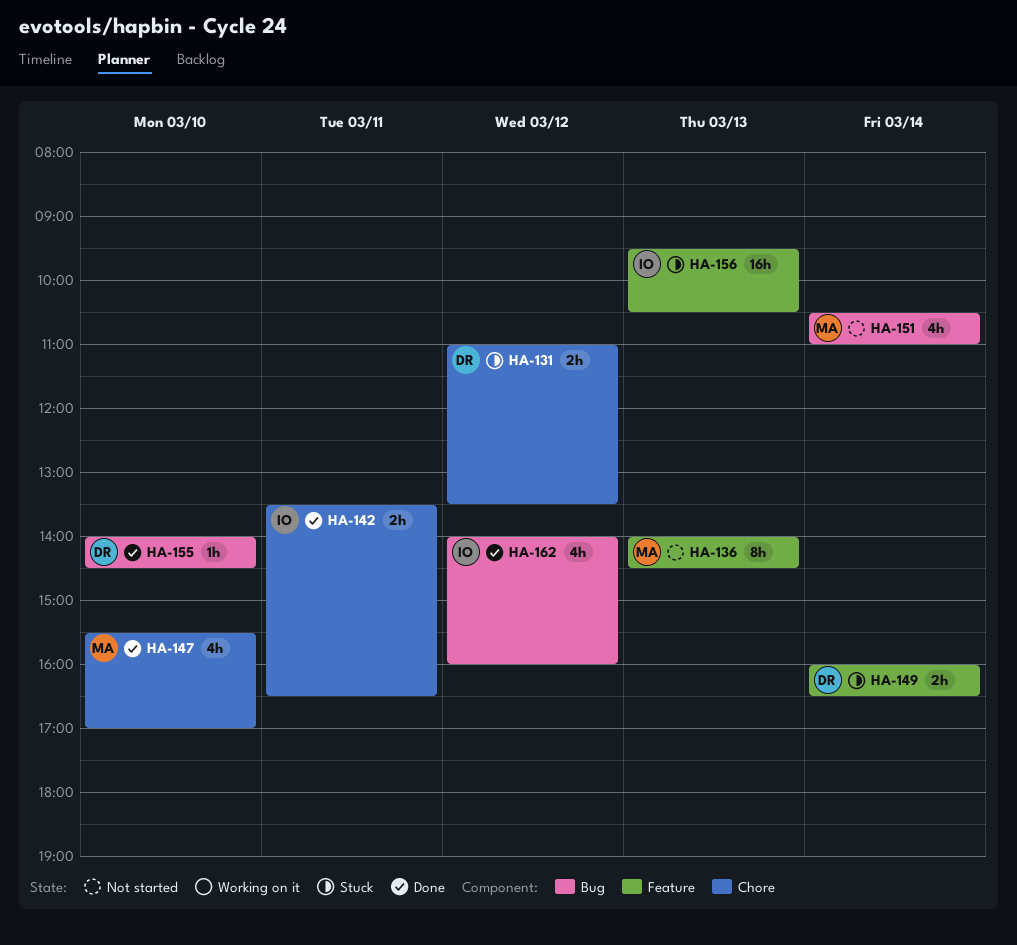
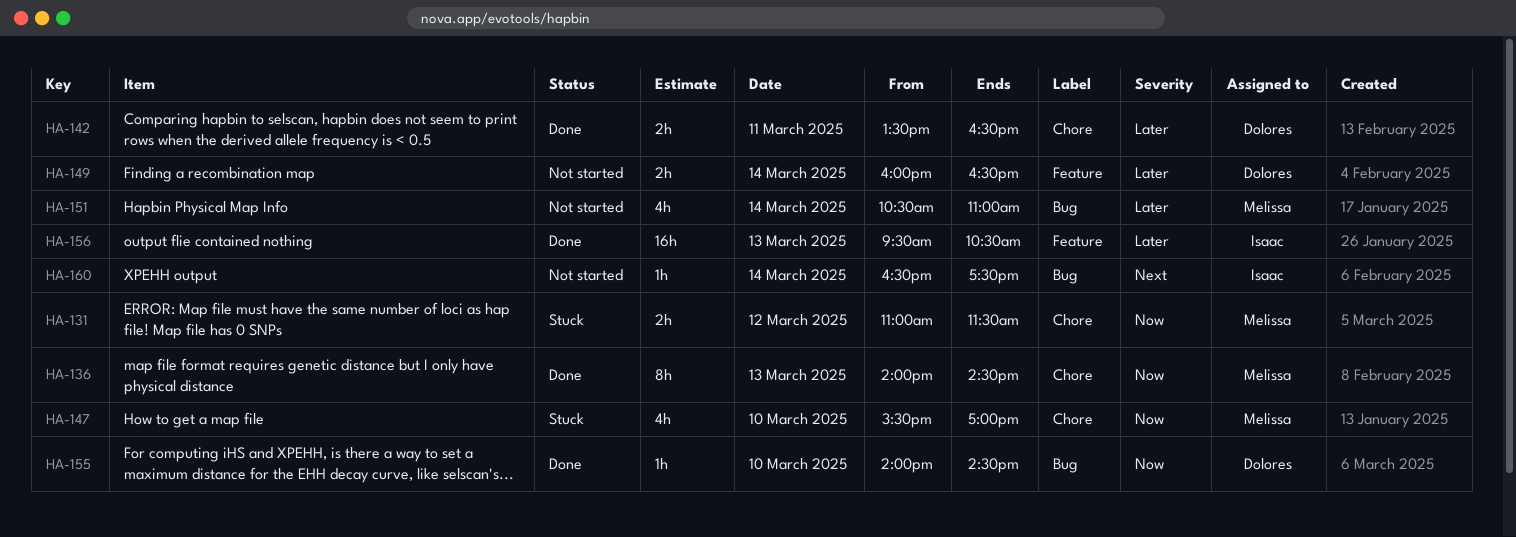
HA-131, owner: Dolores -> Melissa
HA-131, ends: 13:30 -> 11:30
HA-136, status: Not started -> Done
HA-136, label: Feature -> Chore
HA-142, owner: Isaac -> Dolores
HA-147, status: Done -> Stuck
HA-149, status: Stuck -> Not started
HA-156, status: Stuck -> Done
HA-160: none -> present
HA-162: present -> none

